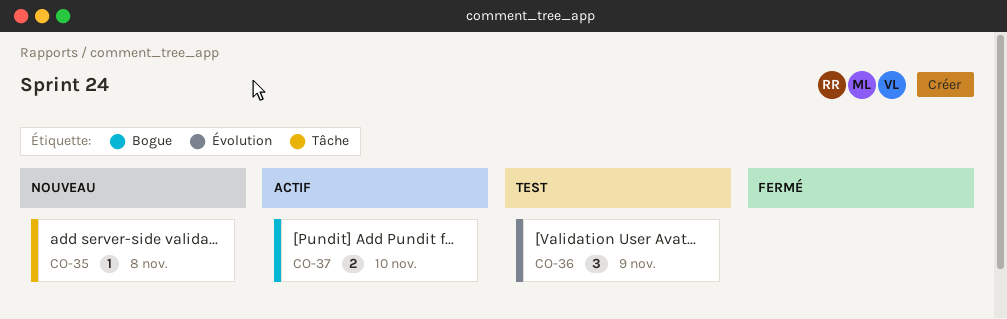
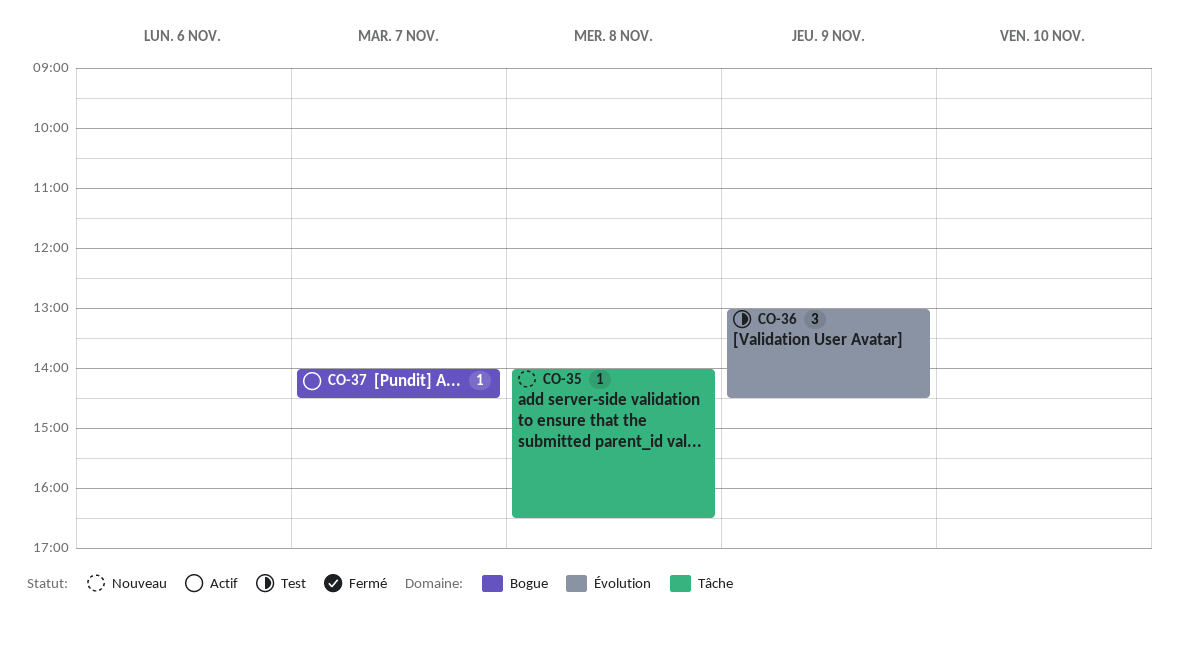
CO-37, estimate: 2 -> 1
CO-37, day: Nov 10 -> Nov 7

